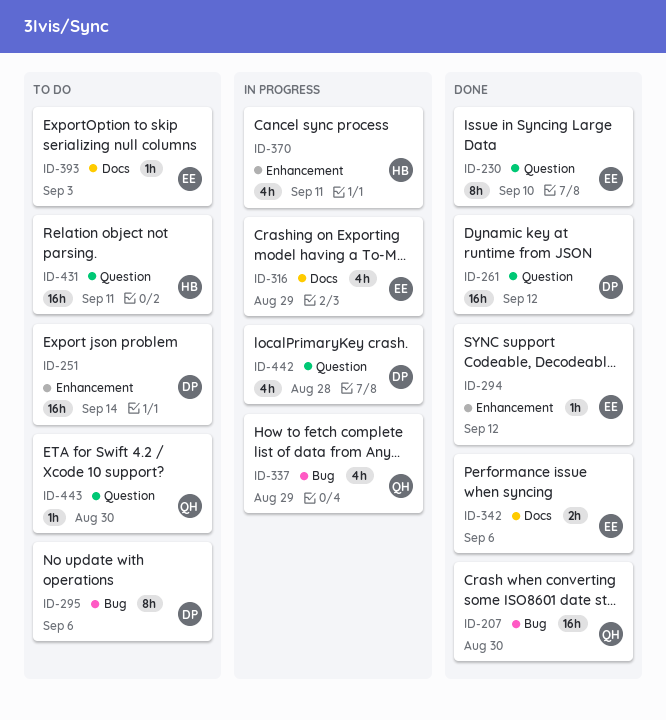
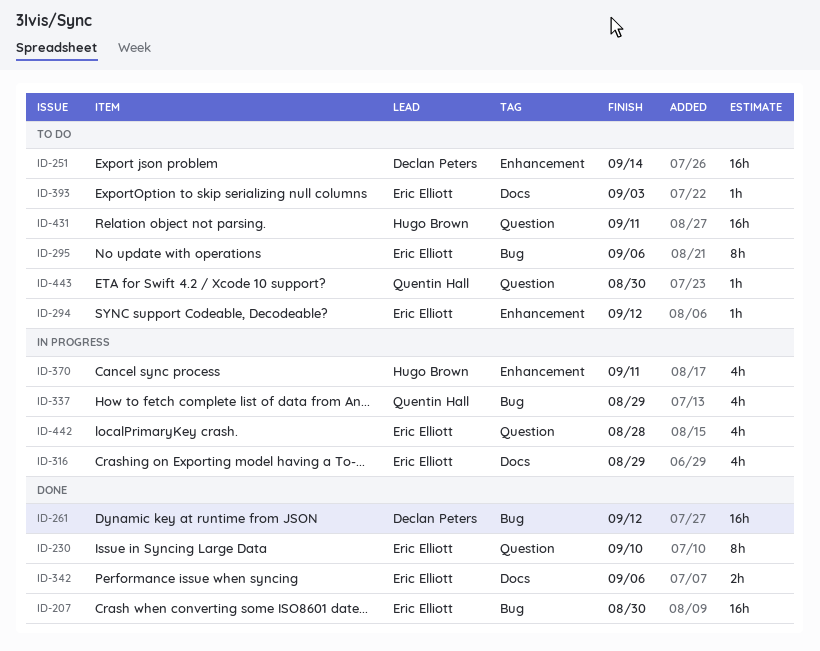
ID-207, owner: Quentin Hall -> Eric Elliott
ID-261, label: Question -> Bug
ID-294, status: Done -> To do
ID-295, owner: Declan Peters -> Eric Elliott
ID-442, owner: Declan Peters -> Eric Elliott

